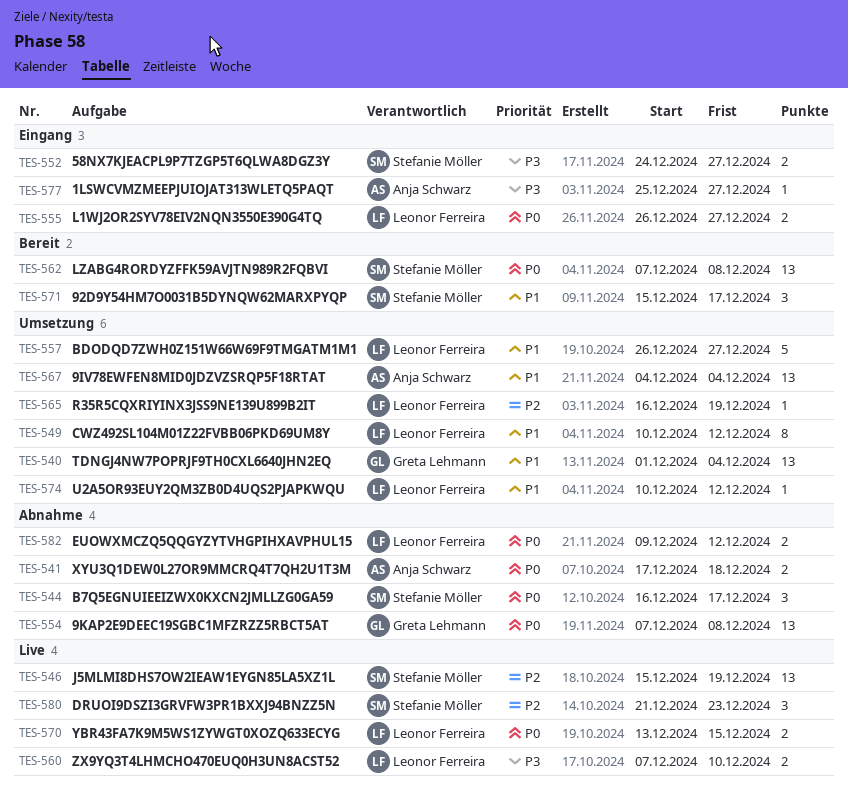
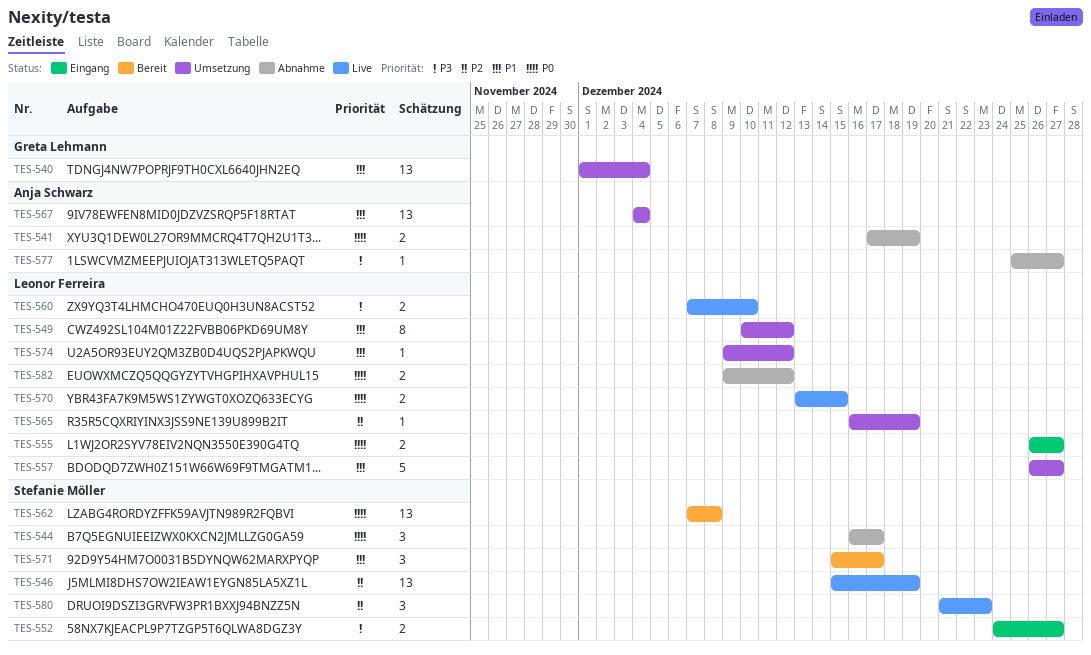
TES-541, due: Dec 18 -> Dec 19
TES-554: present -> none
TES-574, start: Dec 10 -> Dec 9
TES-577, status: Eingang -> Abnahme

